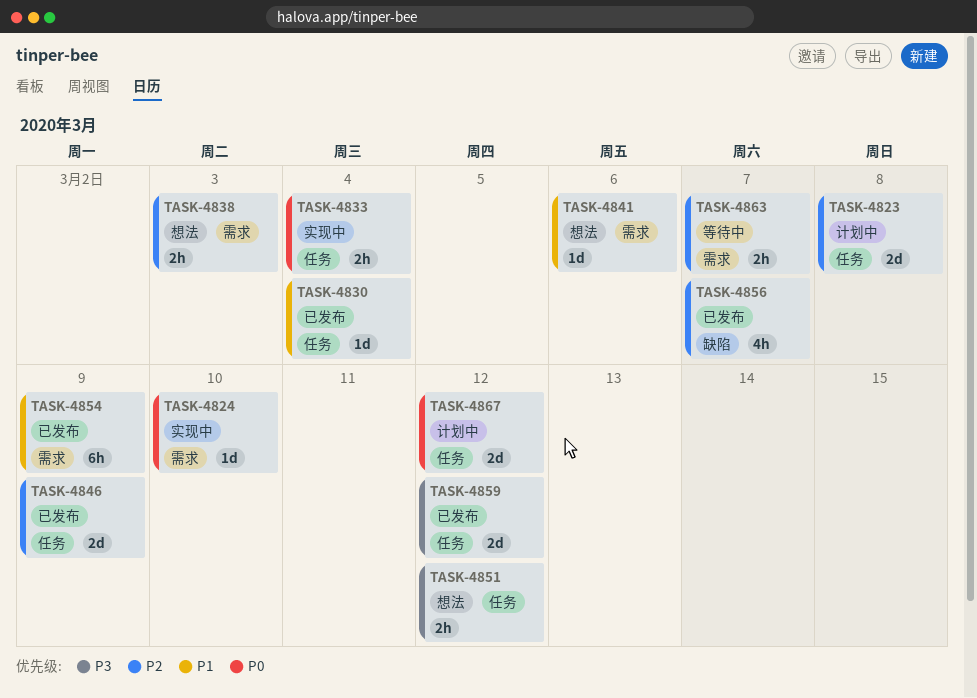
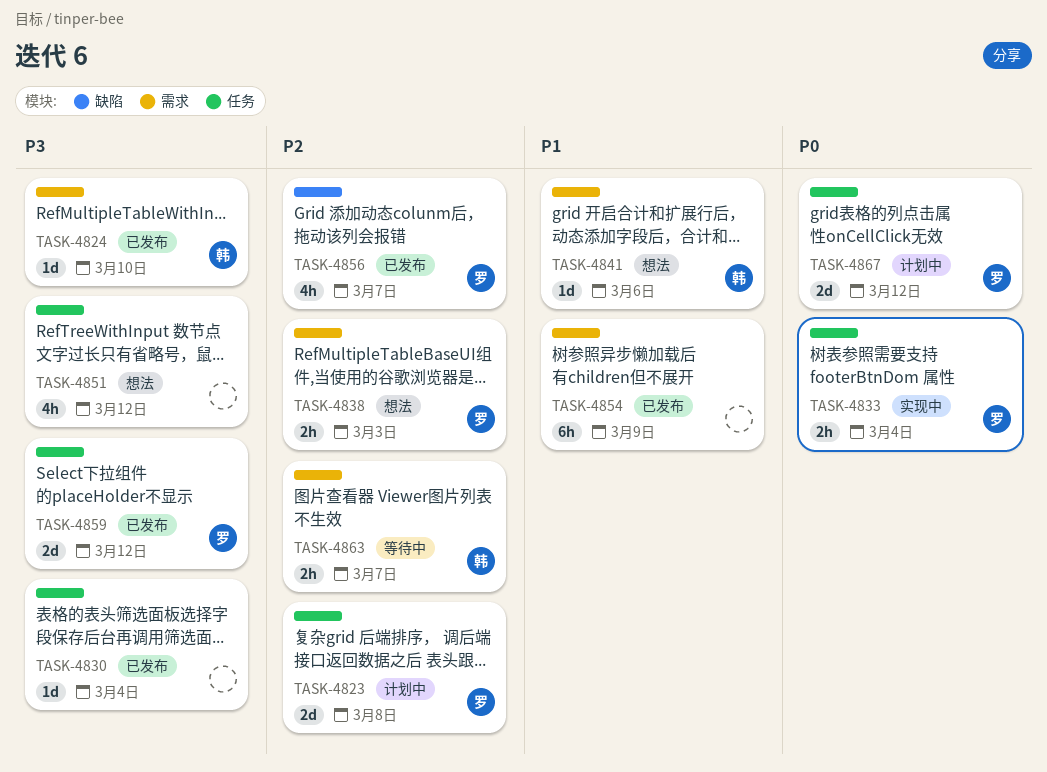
TASK-4824, status: 实现中 -> 已发布
TASK-4824, priority: P0 -> P3
TASK-4830, priority: P1 -> P3
TASK-4846: present -> none
TASK-4851, estimate: 2h -> 4h

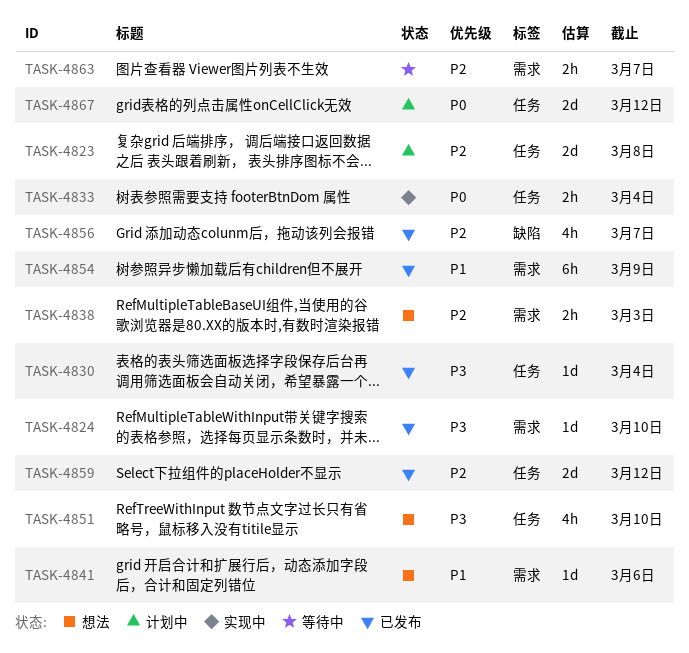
TASK-4851, due: Mar 12 -> Mar 10
TASK-4859, priority: P3 -> P2

